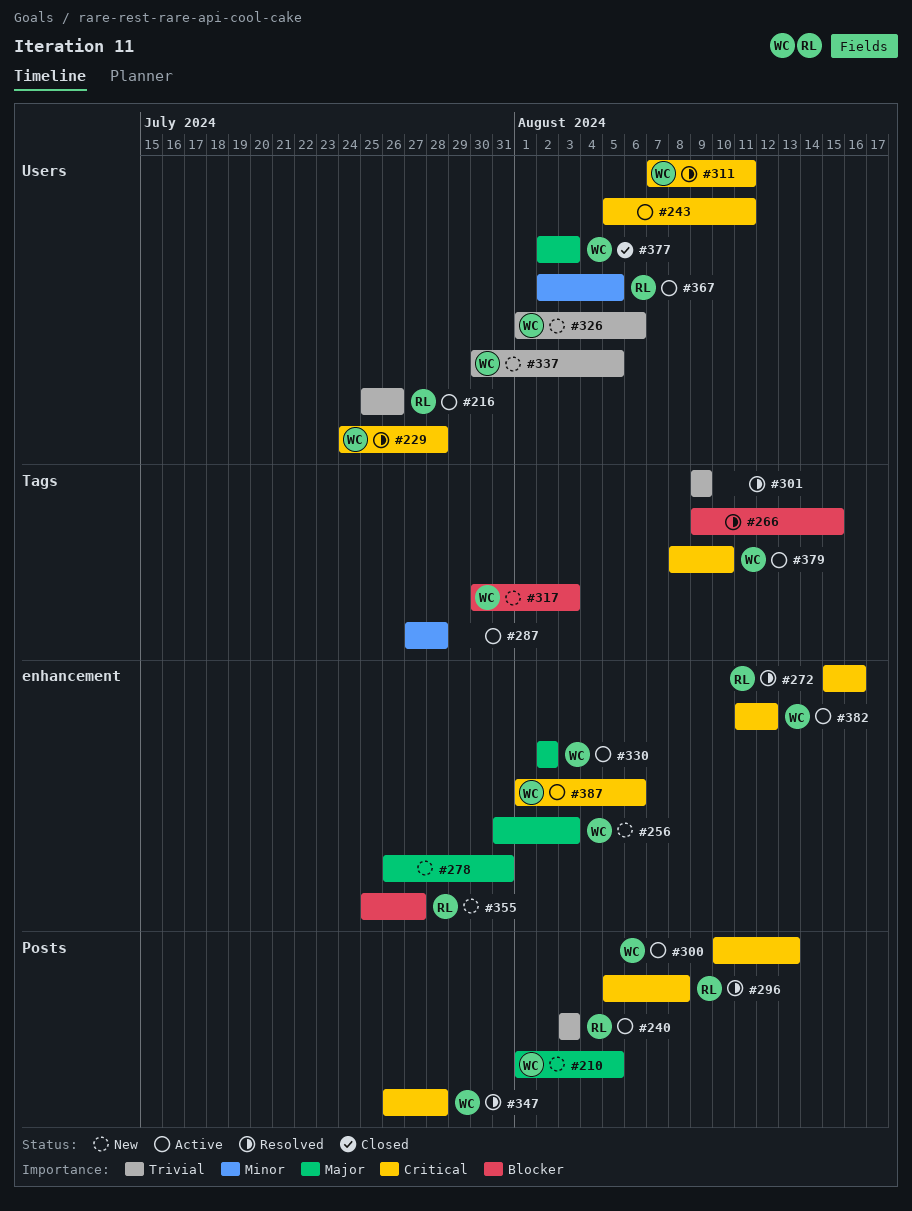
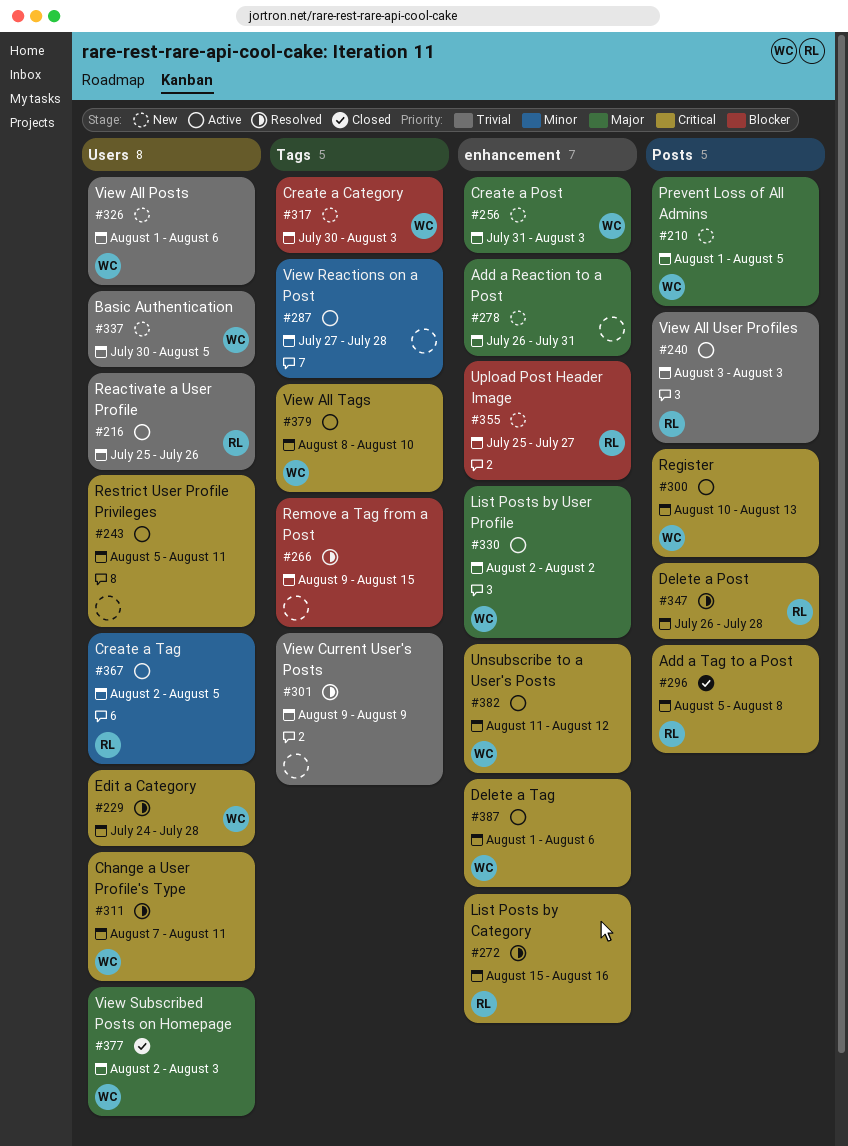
#296, status: Resolved -> Closed
#347, owner: WC -> RL

